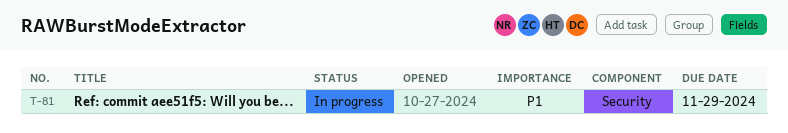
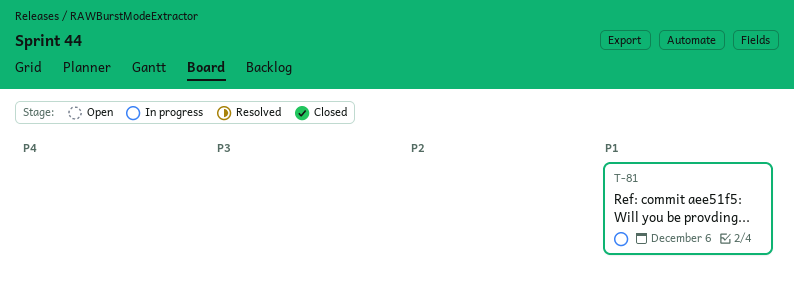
T-81, due: Nov 29 -> Dec 6

